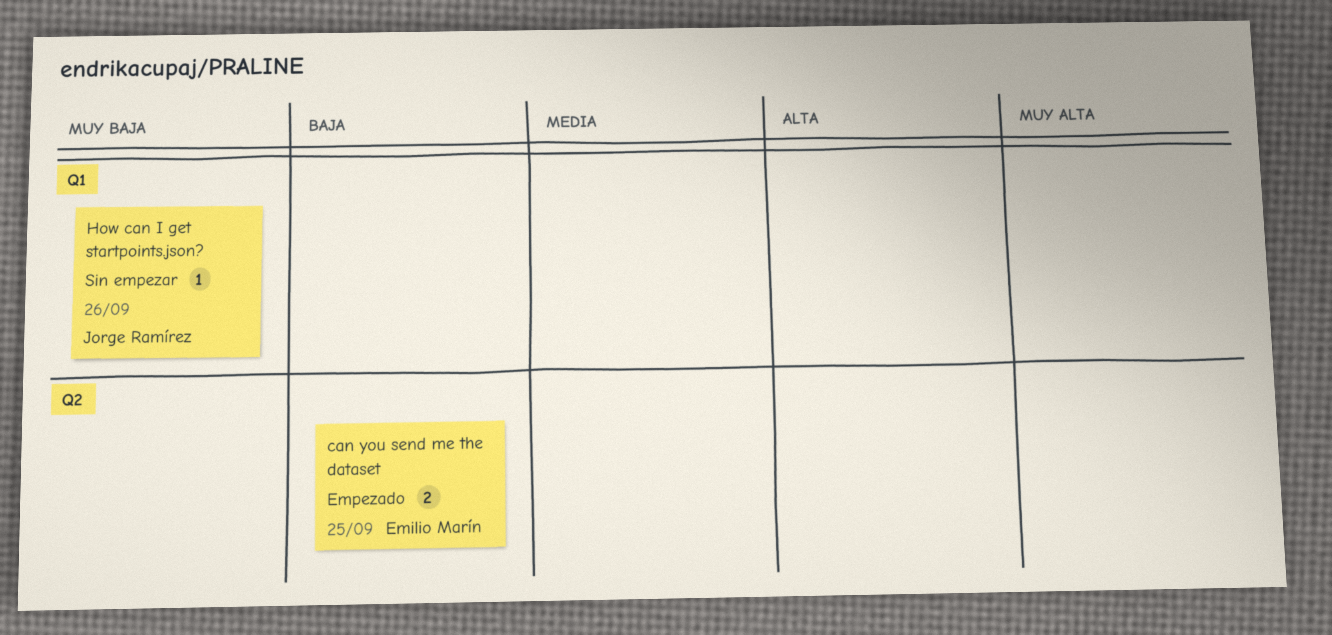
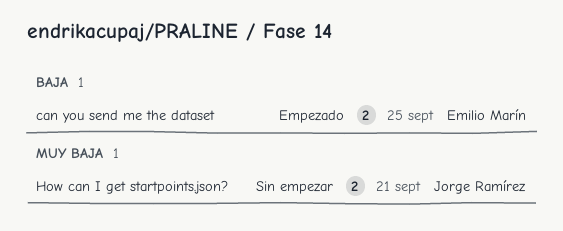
How can I get startpoints.json?, estimate: 1 -> 2
How can I get startpoints.json?, due: Sep 26 -> Sep 21

